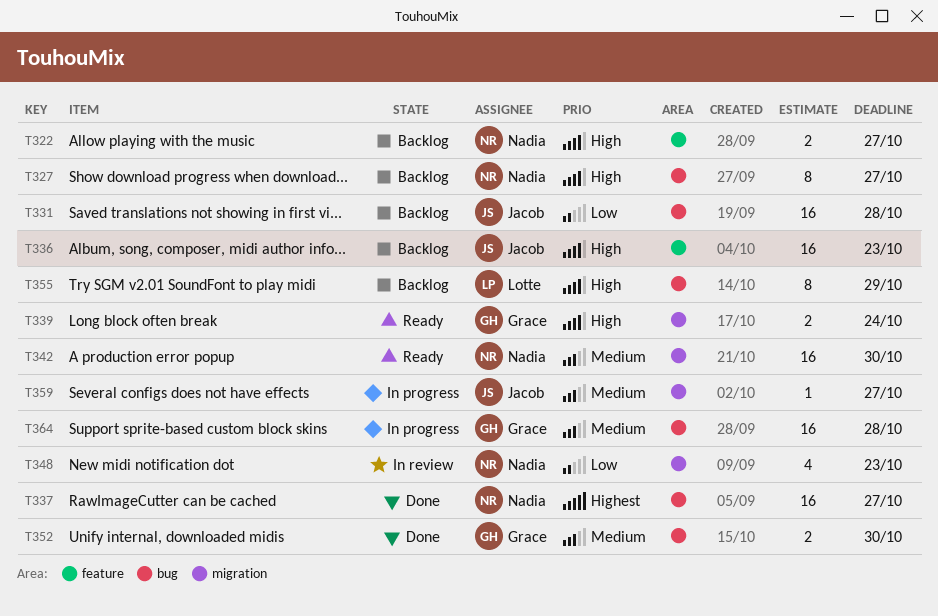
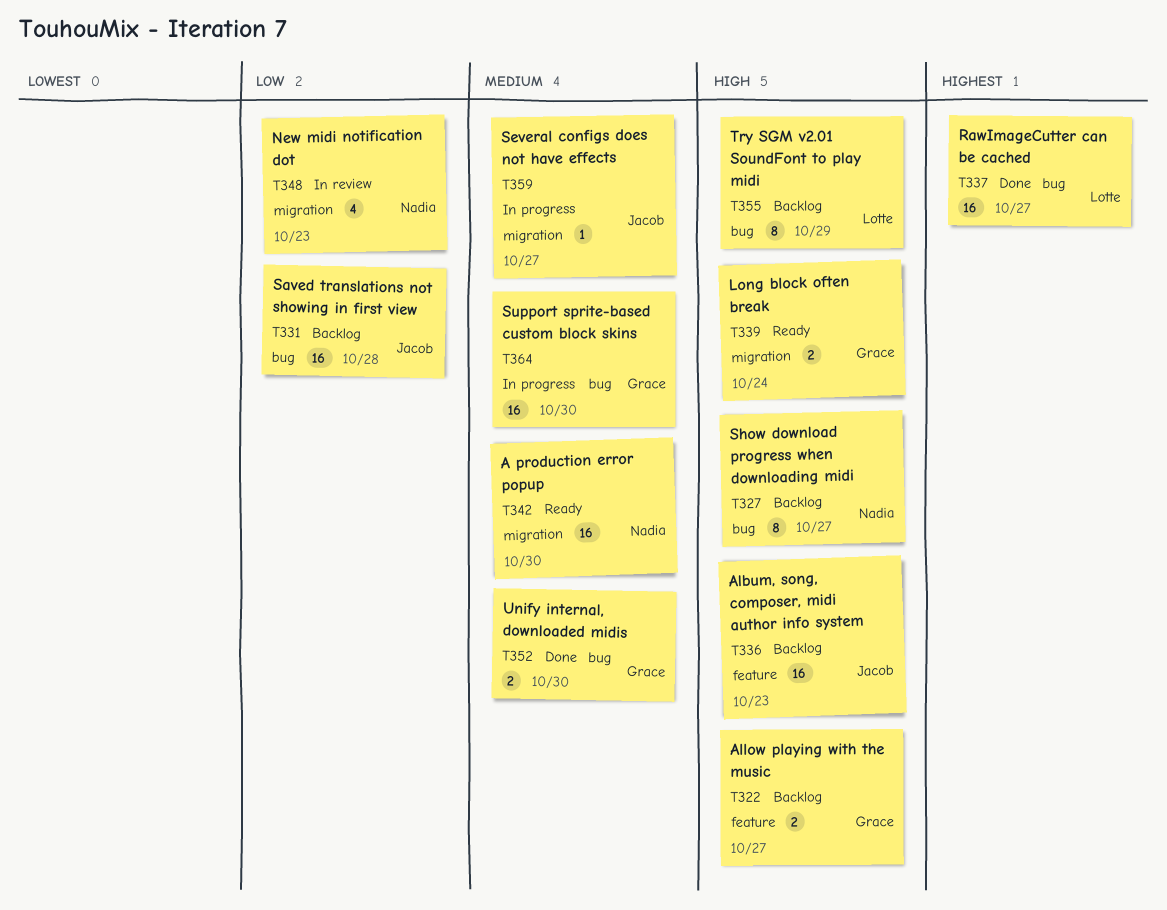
T322, owner: Nadia -> Grace
T337, owner: Nadia -> Lotte
T364, due: Oct 28 -> Oct 30

